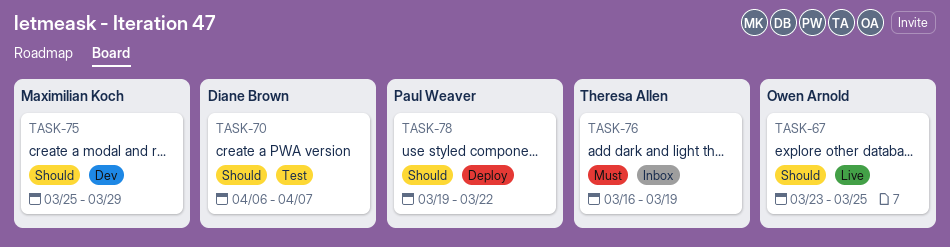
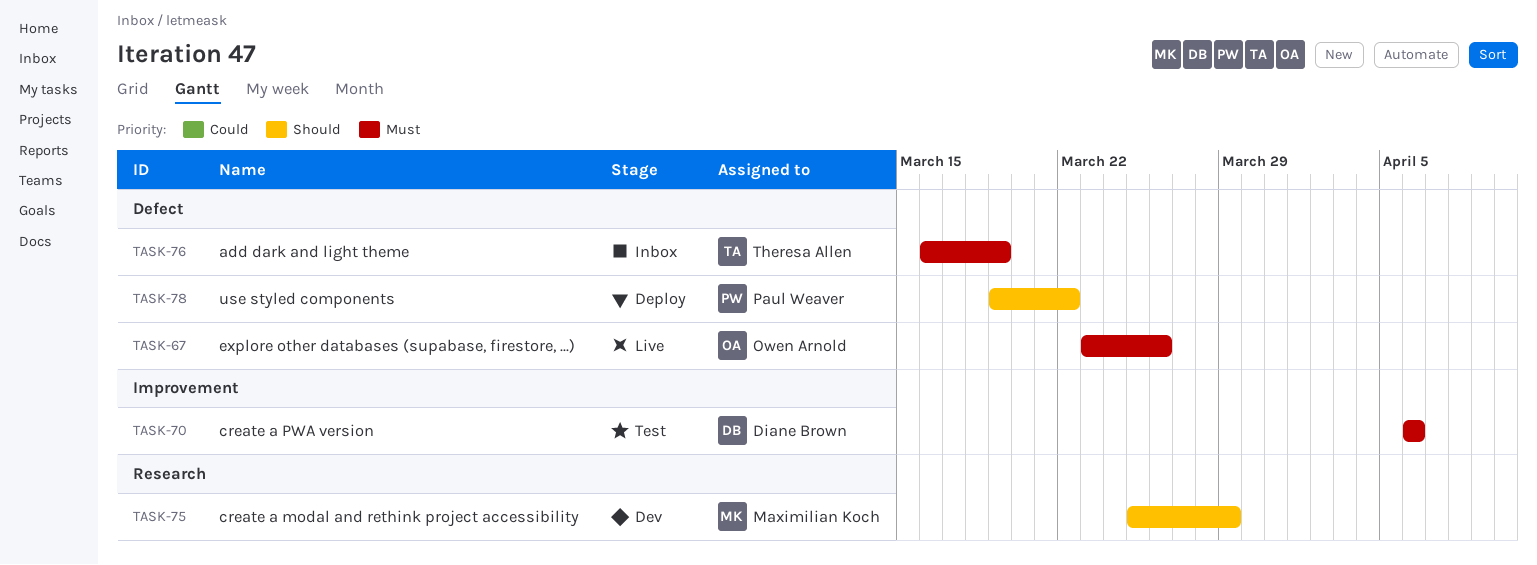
TASK-67, priority: Should -> Must
TASK-67, due: Mar 25 -> Mar 26
TASK-70, priority: Should -> Must
TASK-70, due: Apr 7 -> Apr 6

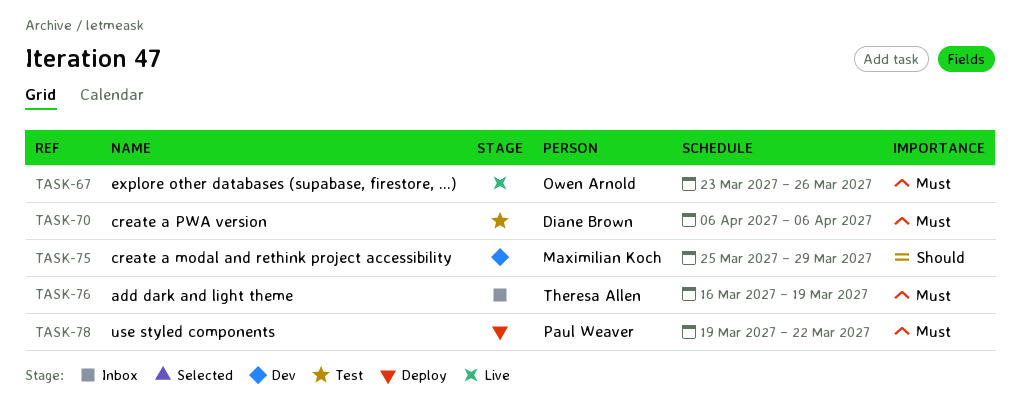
TASK-78, priority: Should -> Must

